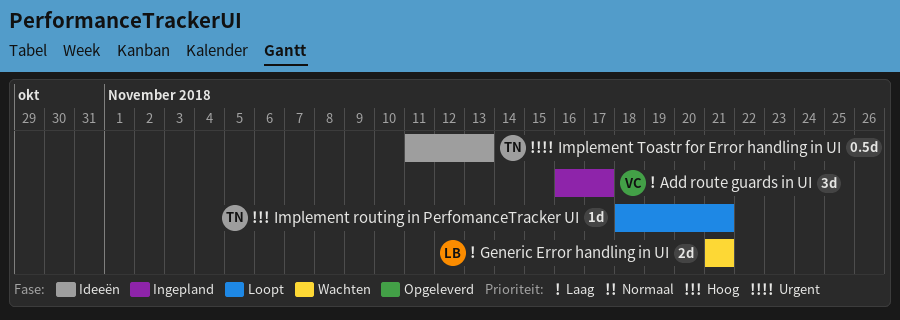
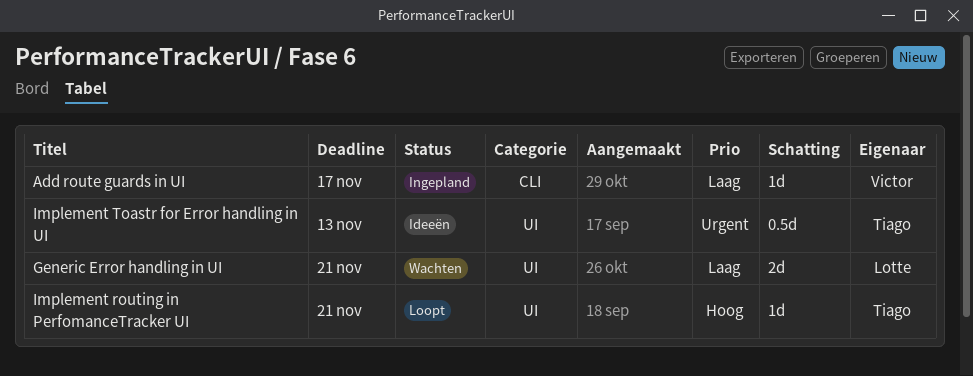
Add route guards in UI, estimate: 3d -> 1d

